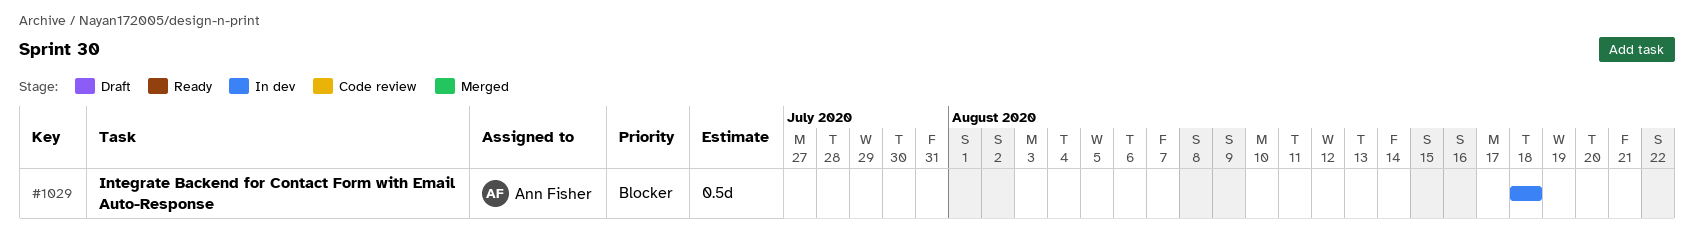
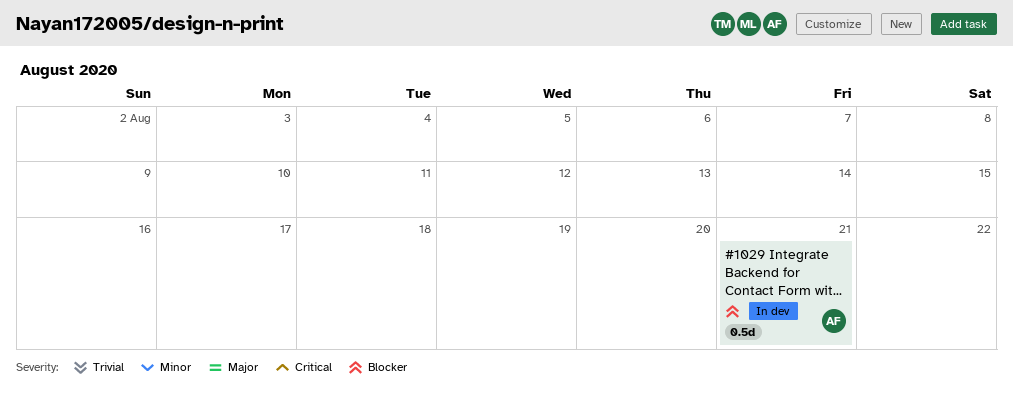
#1029, due: Aug 18 -> Aug 21

